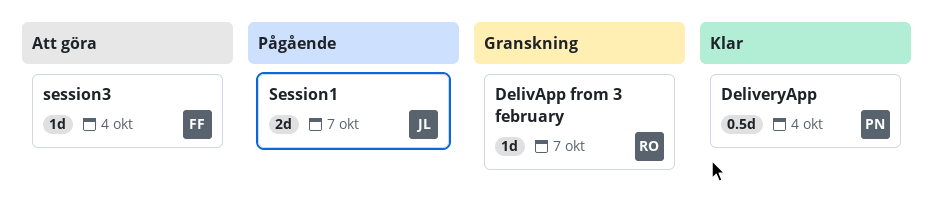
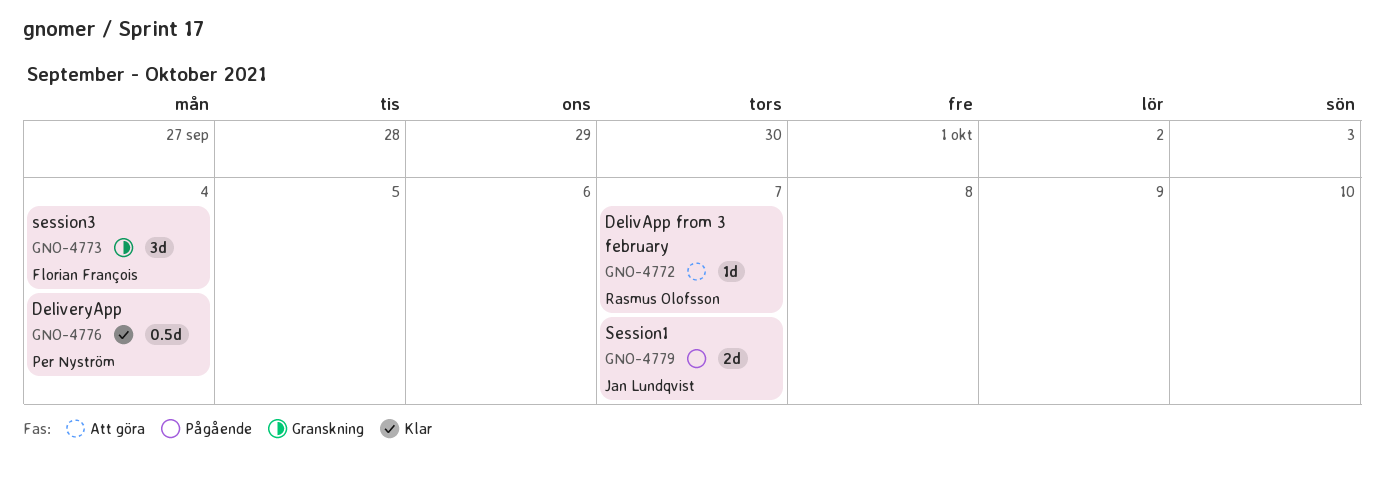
DelivApp from 3 february, status: Granskning -> Att göra
session3, status: Att göra -> Granskning
session3, estimate: 1d -> 3d

